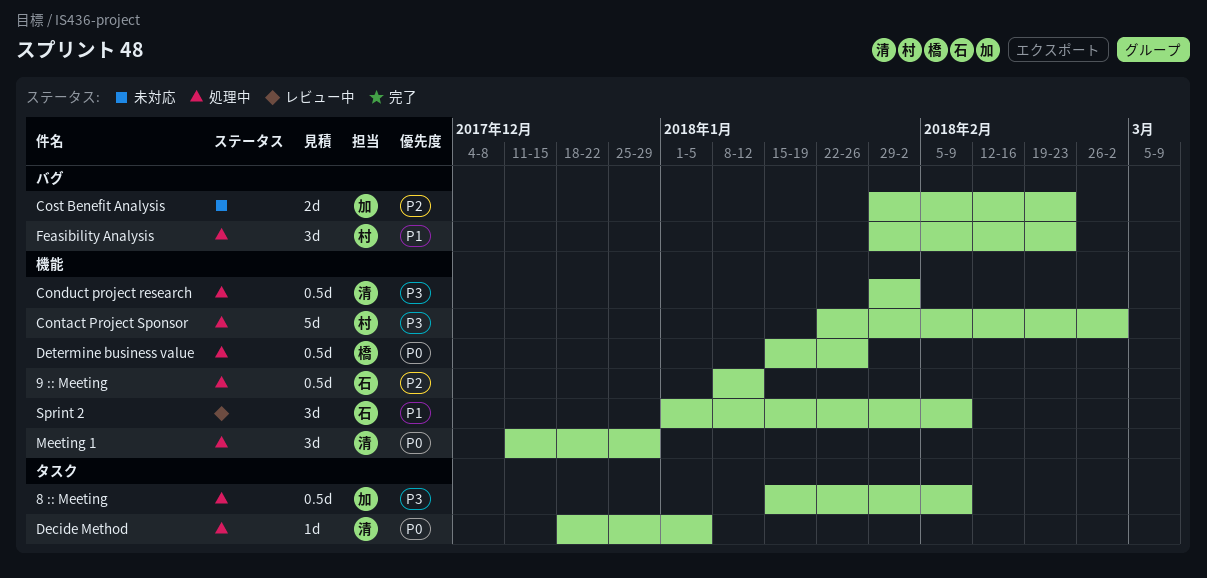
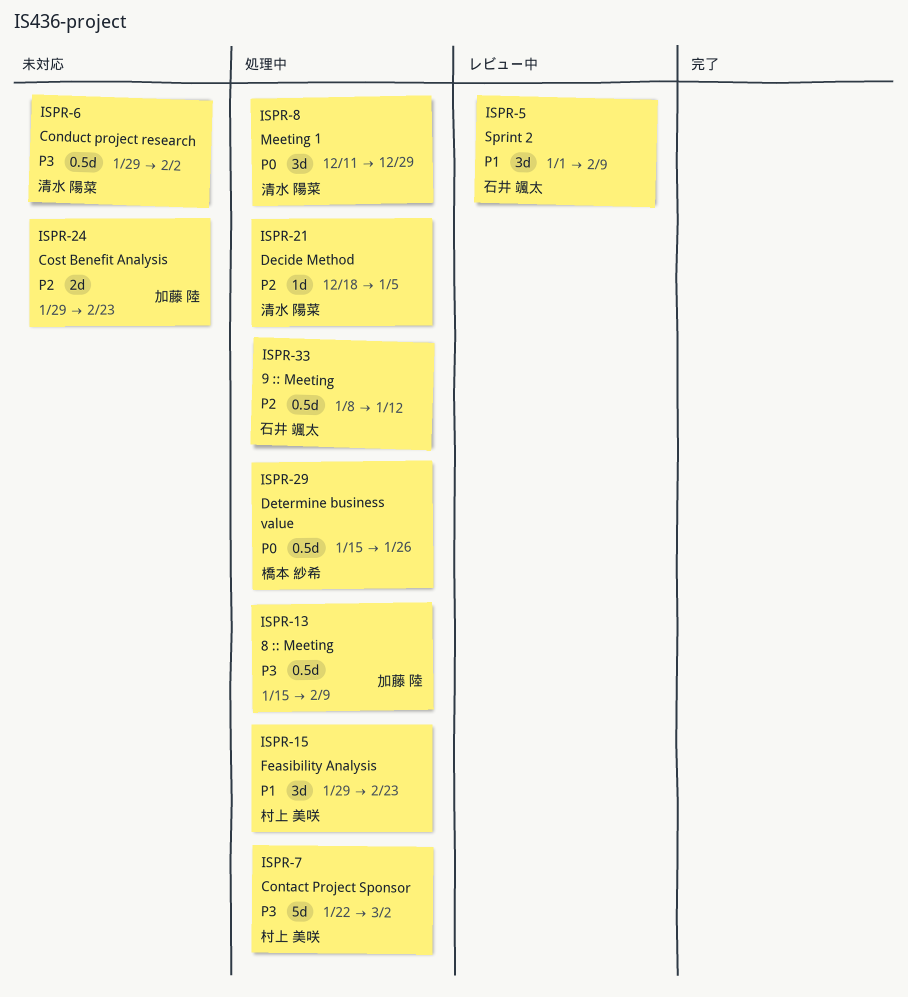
Conduct project research, status: 処理中 -> 未対応
Decide Method, priority: P0 -> P2

